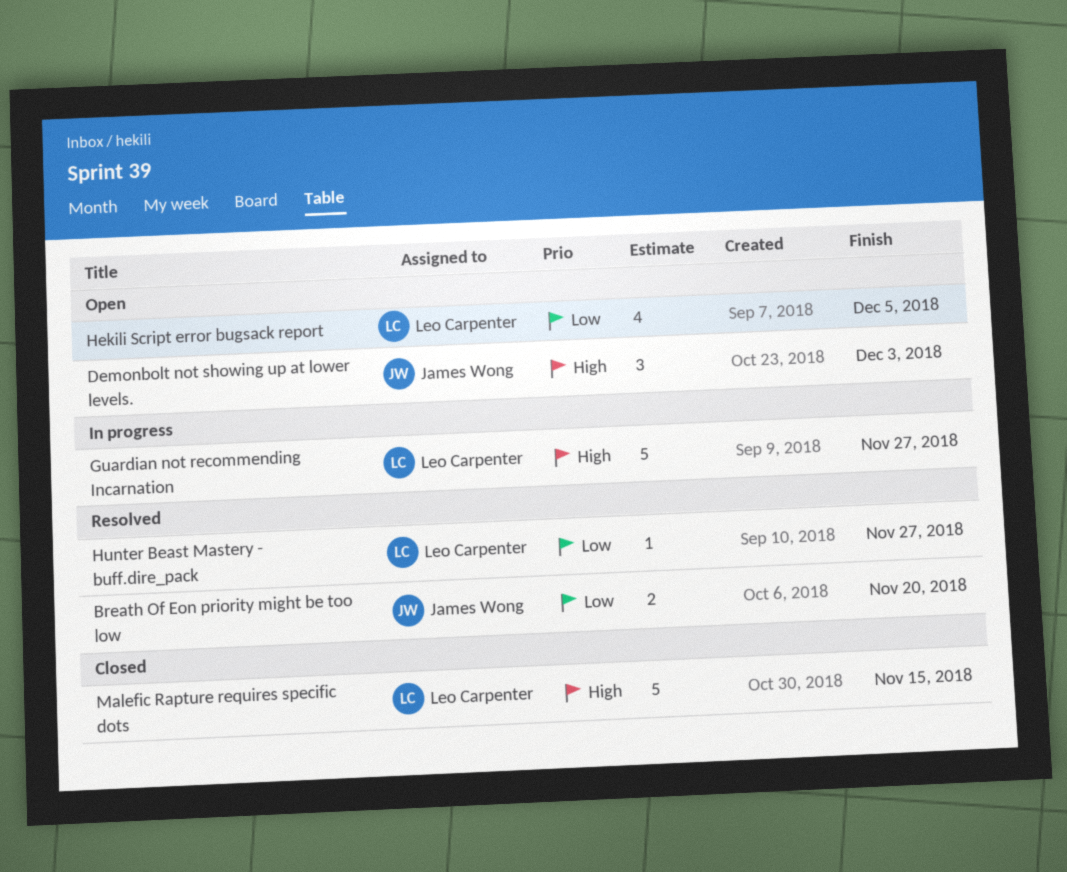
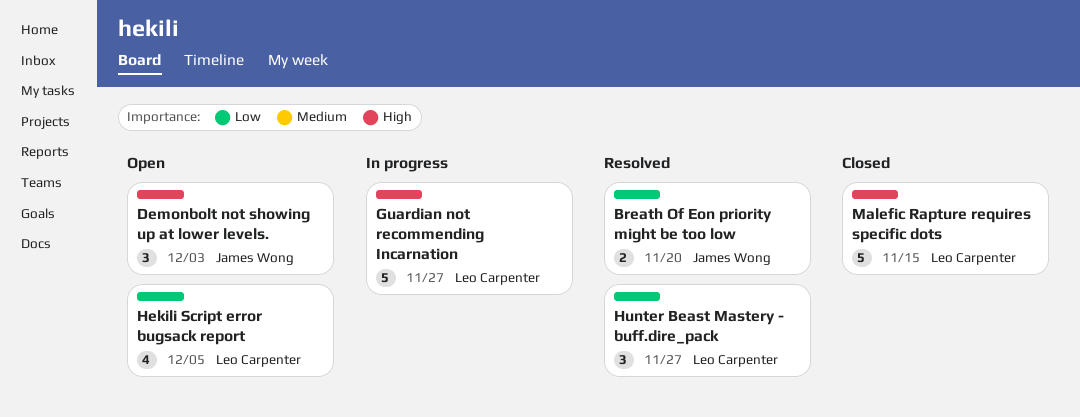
Hunter Beast Mastery - buff.dire_pack, estimate: 1 -> 3

